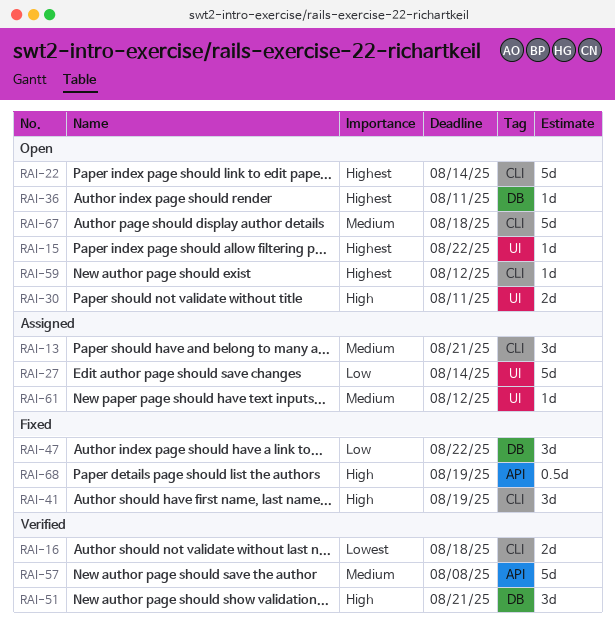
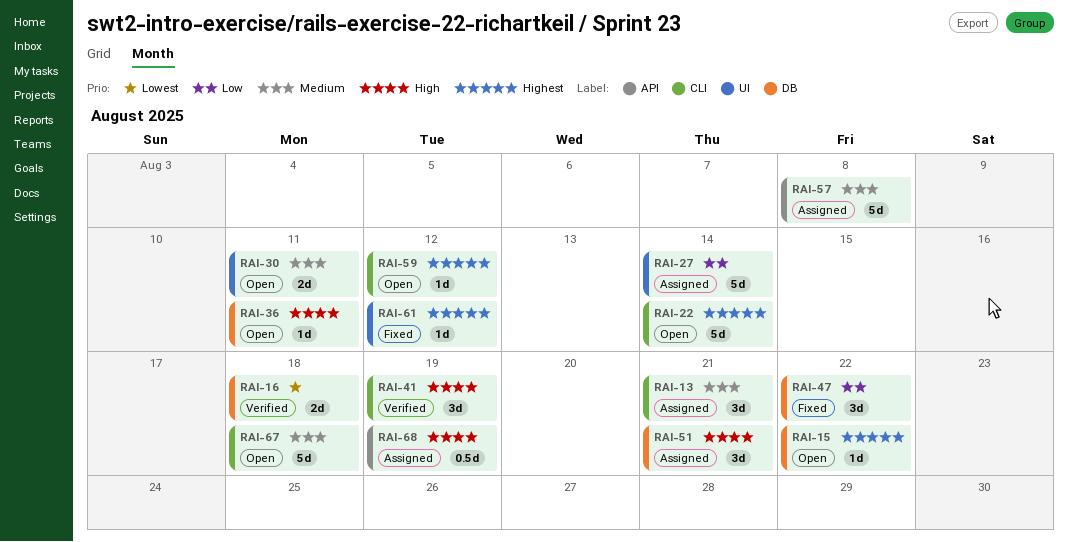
RAI-15, label: UI -> DB
RAI-16, label: CLI -> DB
RAI-30, priority: High -> Medium
RAI-36, priority: Highest -> High
RAI-41, status: Fixed -> Verified
RAI-51, status: Verified -> Assigned
RAI-57, status: Verified -> Assigned
RAI-61, status: Assigned -> Fixed
RAI-61, priority: Medium -> Highest
RAI-68, status: Fixed -> Assigned

